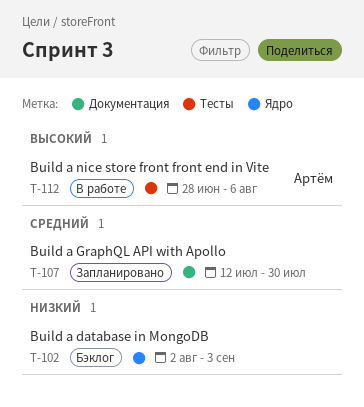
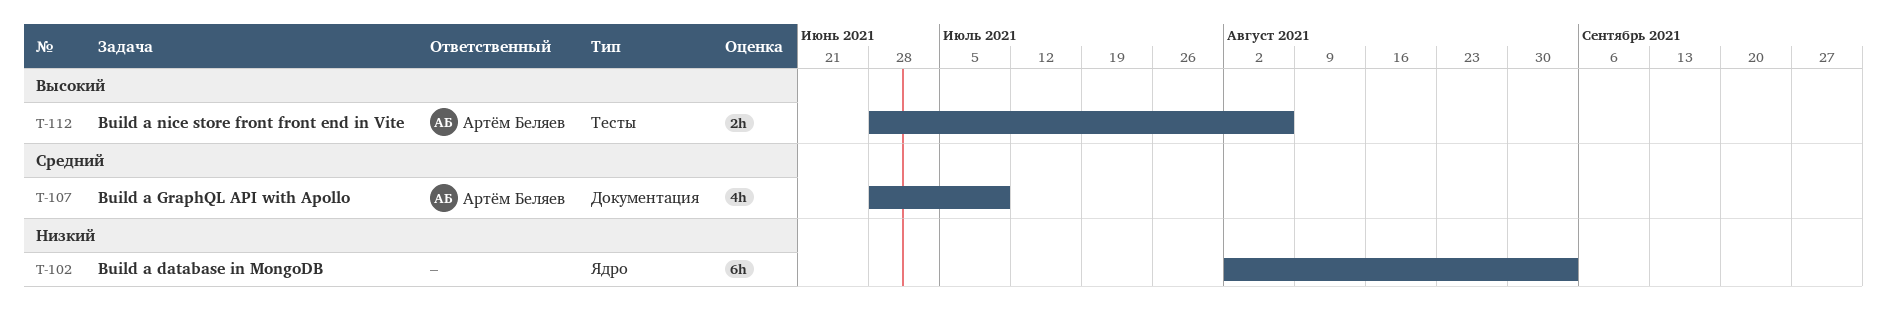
T-107, owner: none -> Артём Беляев
T-107, start: Jul 12 -> Jun 28
T-107, due: Jul 30 -> Jul 9

